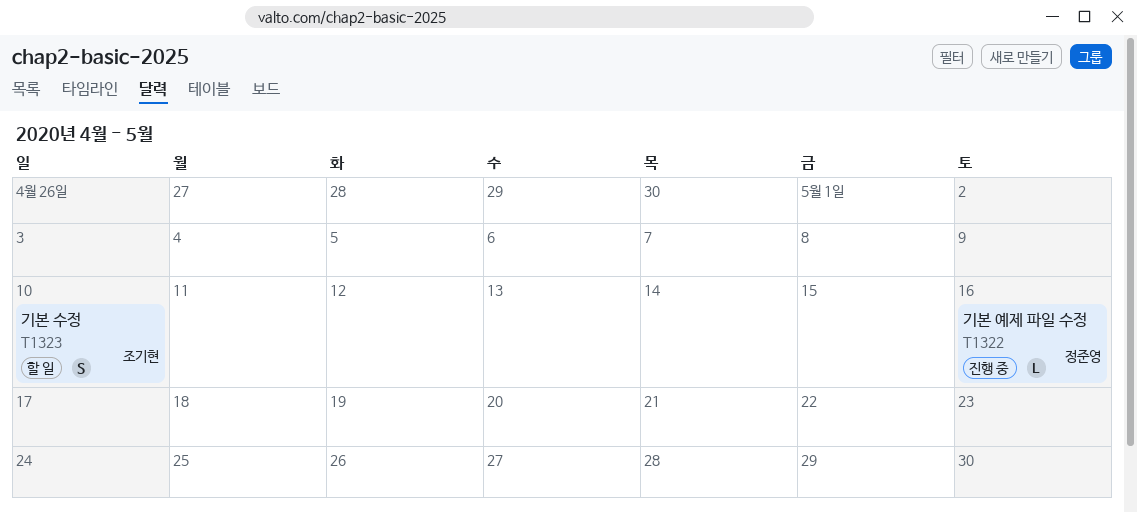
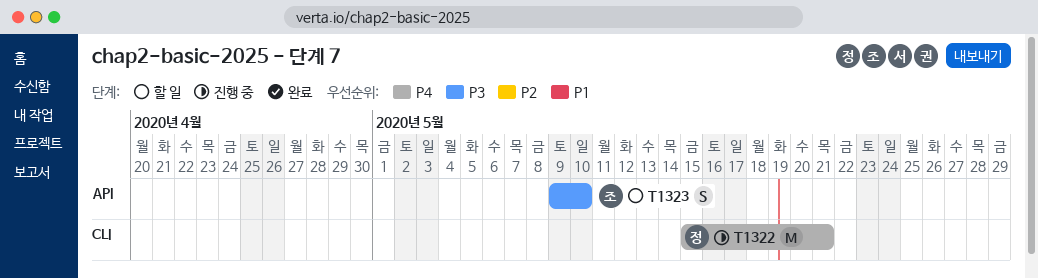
T1322, estimate: L -> M
T1322, due: May 16 -> May 21

